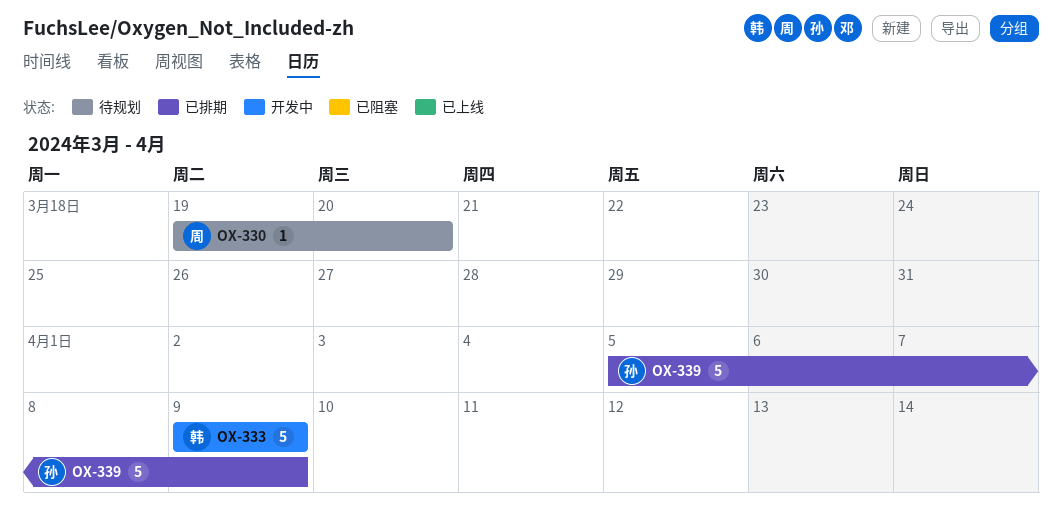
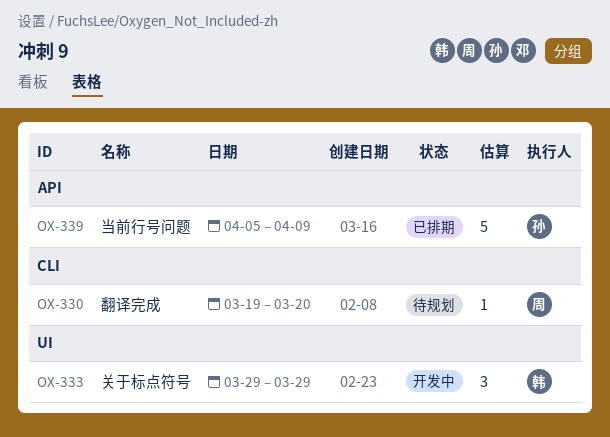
OX-333, estimate: 5 -> 3
OX-333, start: Apr 9 -> Mar 29
OX-333, due: Apr 9 -> Mar 29

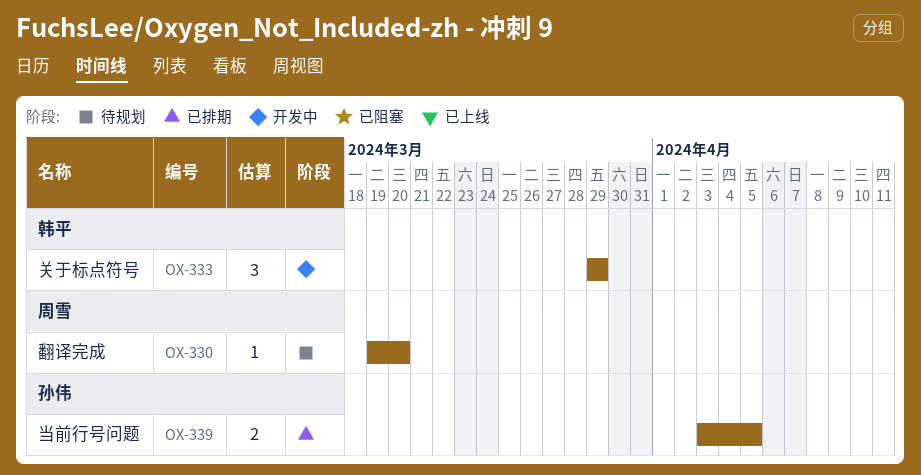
OX-339, estimate: 5 -> 2
OX-339, start: Apr 5 -> Apr 3
OX-339, due: Apr 9 -> Apr 5

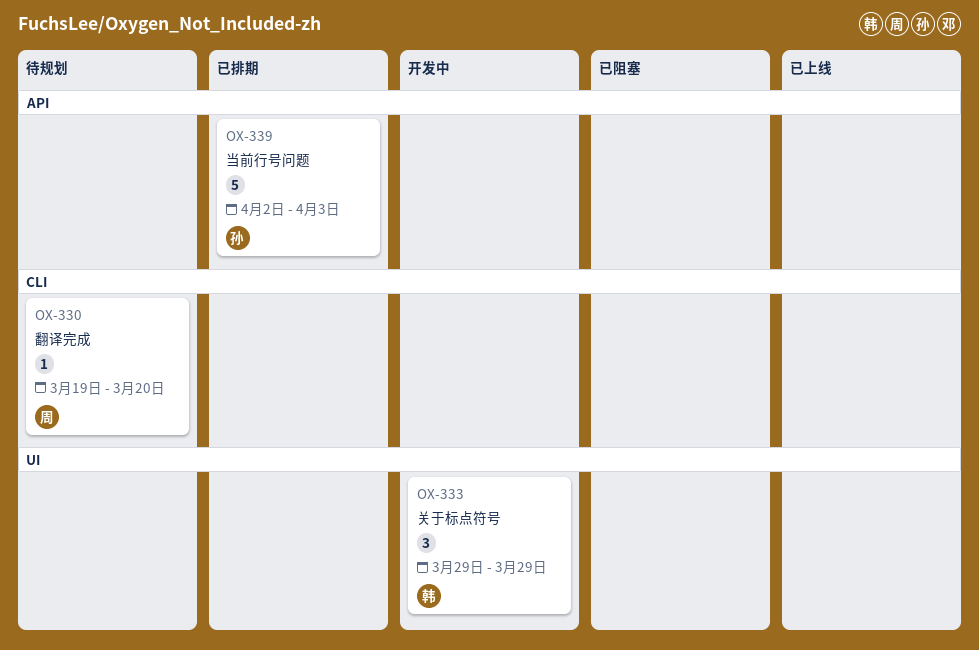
OX-339, estimate: 2 -> 5
OX-339, start: Apr 3 -> Apr 2
OX-339, due: Apr 5 -> Apr 3

